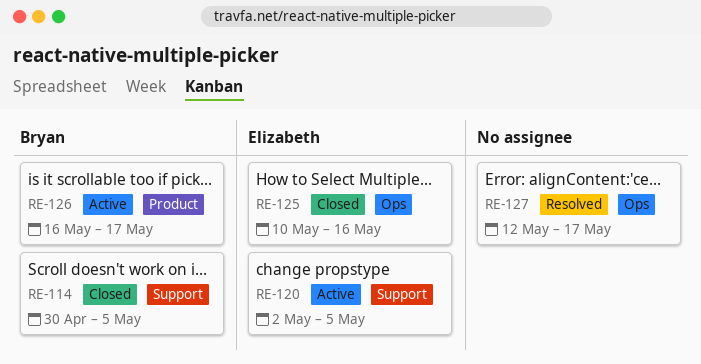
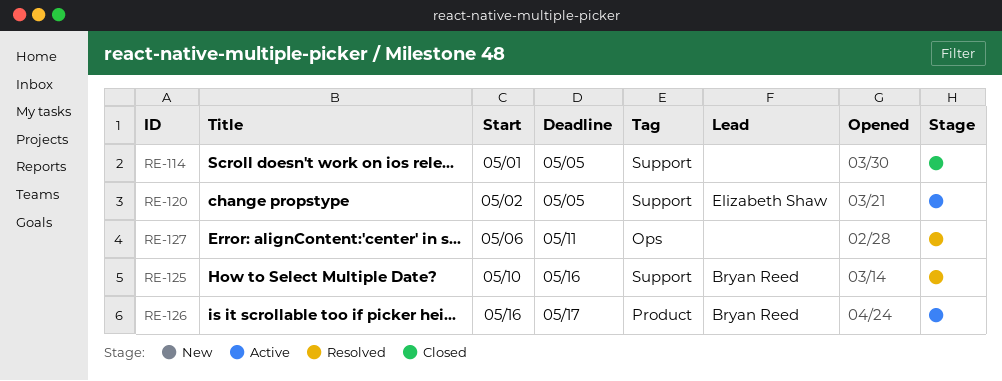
RE-114, owner: Bryan Reed -> none
RE-114, start: Apr 30 -> May 1
RE-125, status: Closed -> Resolved
RE-125, owner: Elizabeth Shaw -> Bryan Reed
RE-125, label: Ops -> Support
RE-127, start: May 12 -> May 6
RE-127, due: May 17 -> May 11

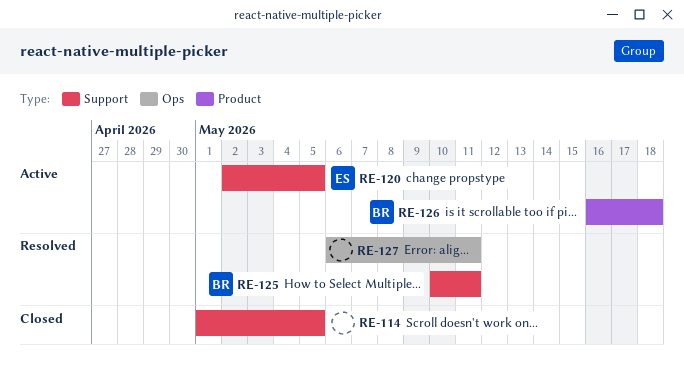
RE-125, due: May 16 -> May 11
RE-126, due: May 17 -> May 18

